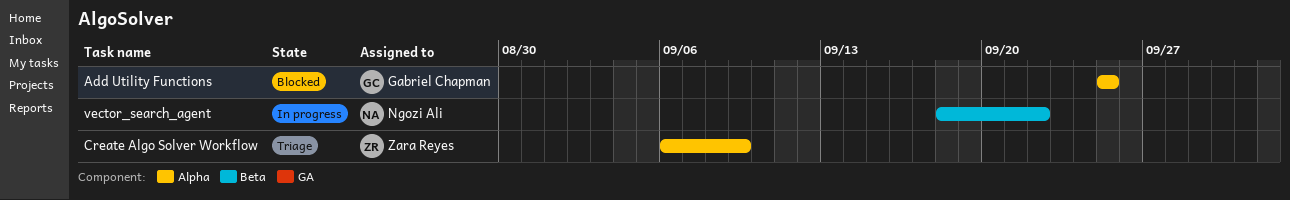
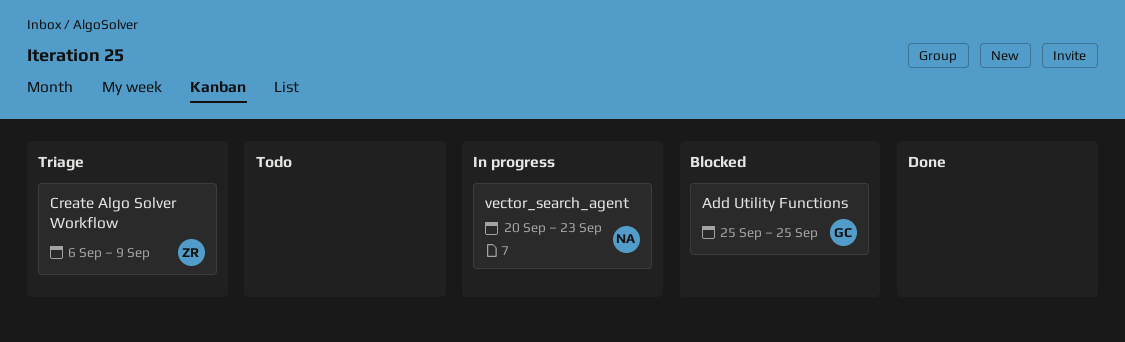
vector_search_agent, start: Sep 18 -> Sep 20
vector_search_agent, due: Sep 22 -> Sep 23

